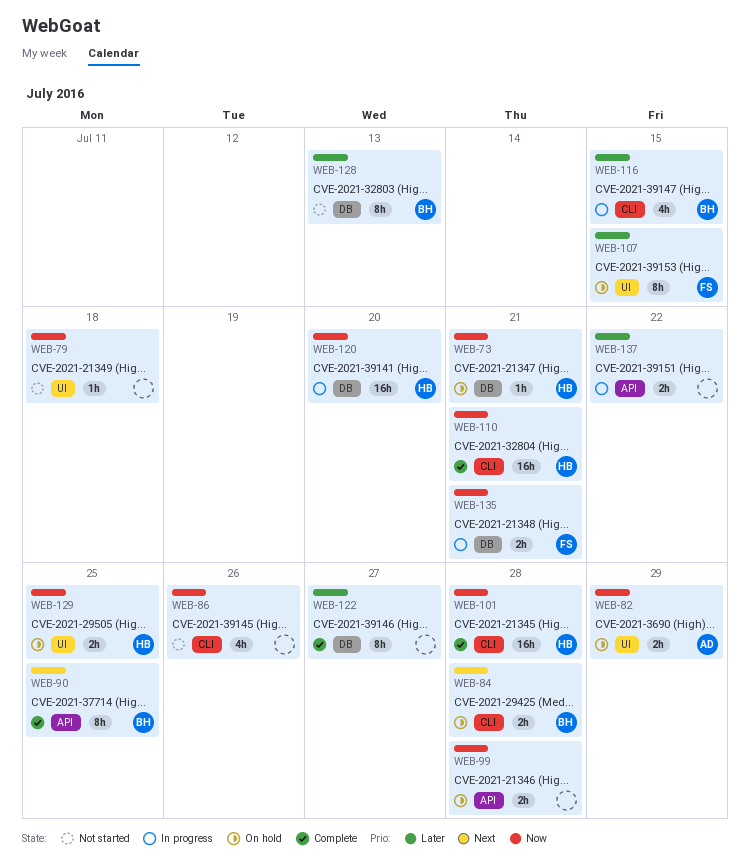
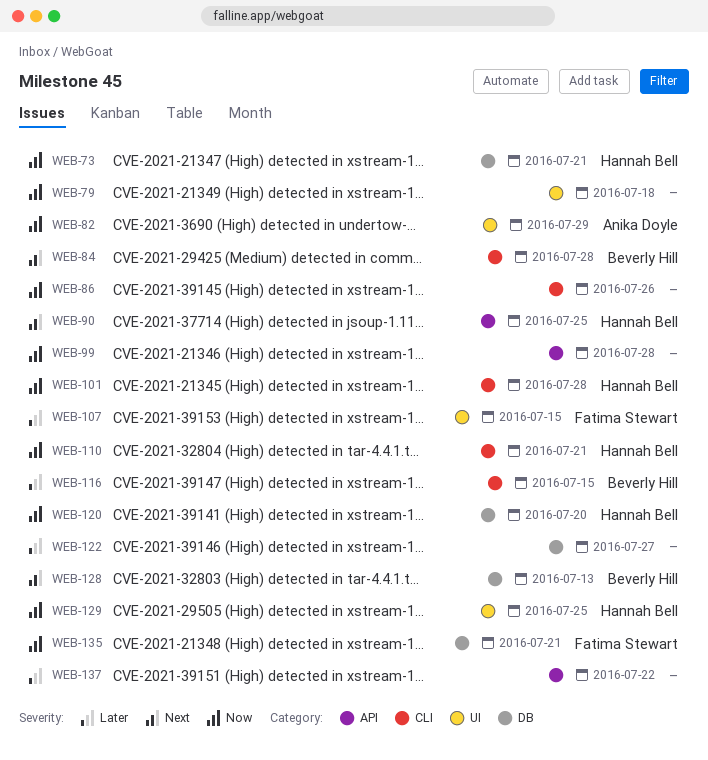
WEB-90, owner: Beverly Hill -> Hannah Bell
WEB-128, priority: Later -> Next

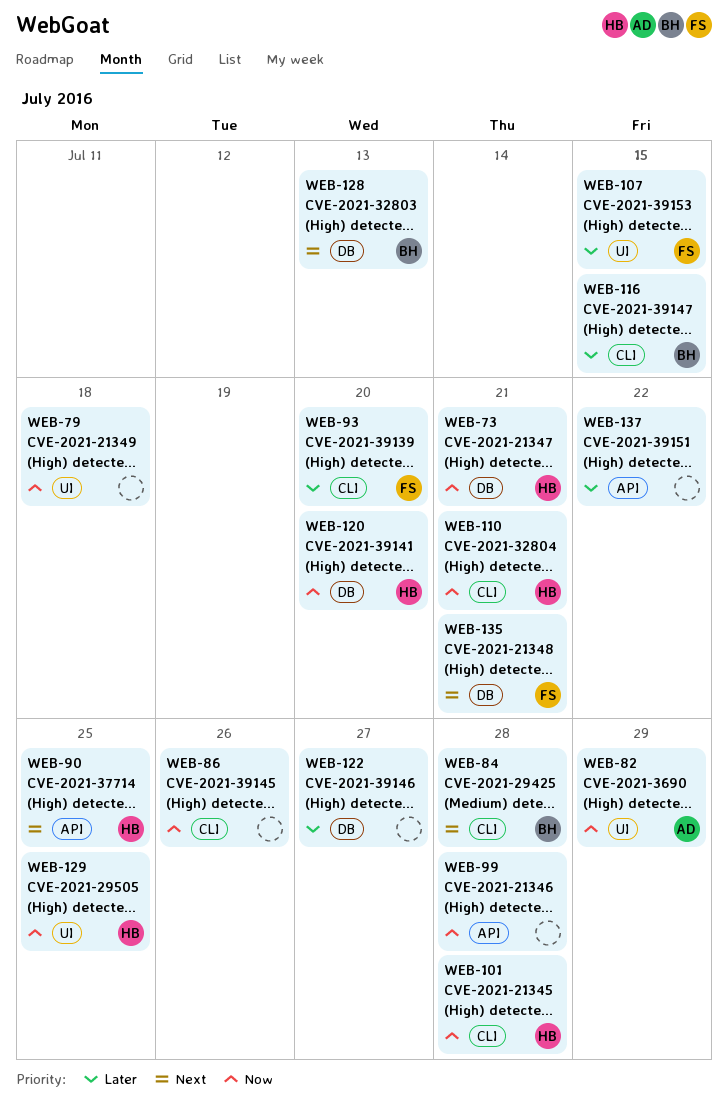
WEB-93: none -> present
WEB-135, priority: Now -> Next

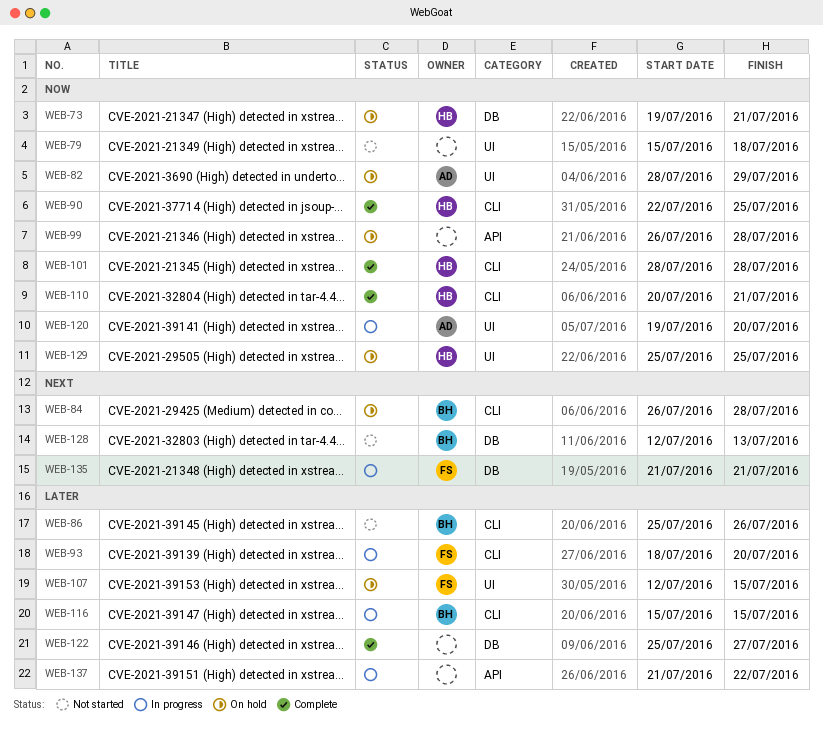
WEB-86, owner: none -> BH
WEB-86, priority: Now -> Later
WEB-90, priority: Next -> Now
WEB-90, label: API -> CLI
WEB-120, owner: HB -> AD
WEB-120, label: DB -> UI

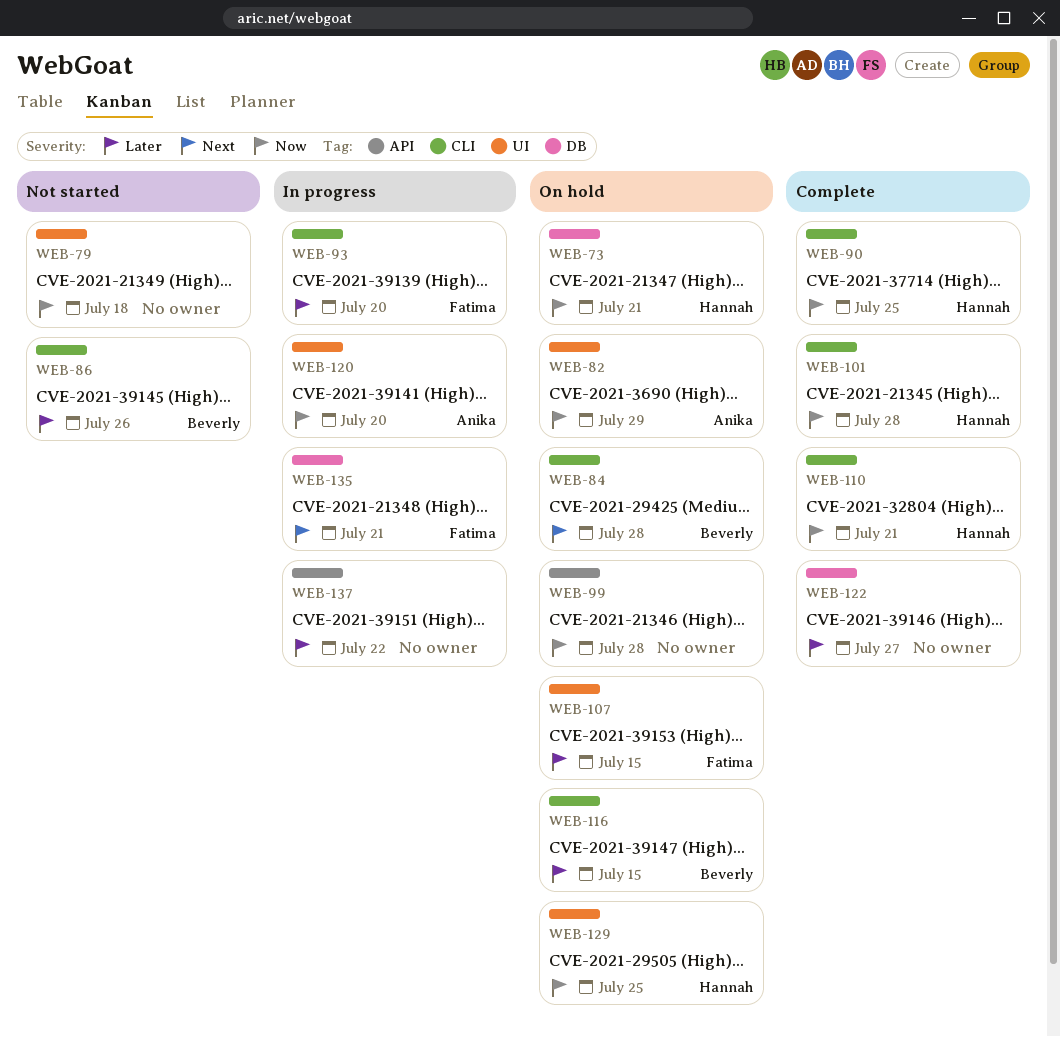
WEB-116, status: In progress -> On hold
WEB-128: present -> none

